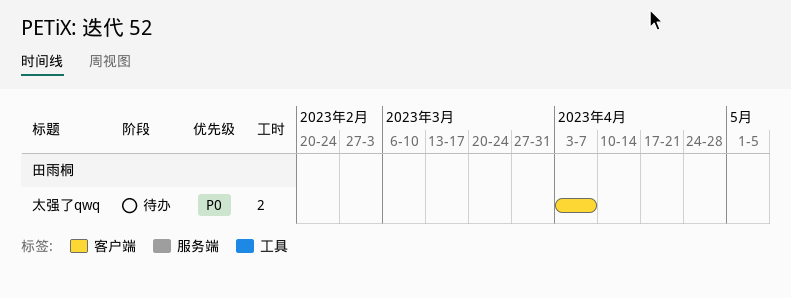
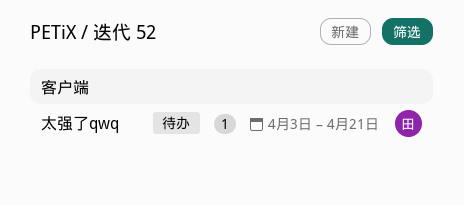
太强了qwq, estimate: 2 -> 1
太强了qwq, due: Apr 7 -> Apr 21

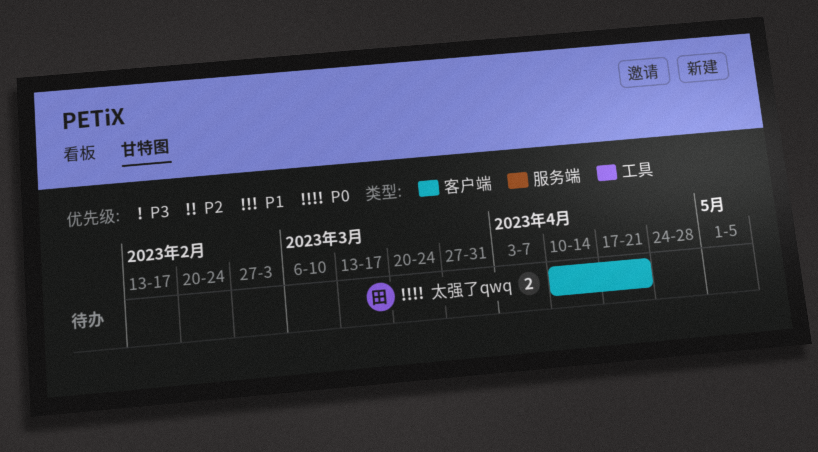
太强了qwq, estimate: 1 -> 2
太强了qwq, start: Apr 3 -> Apr 10

